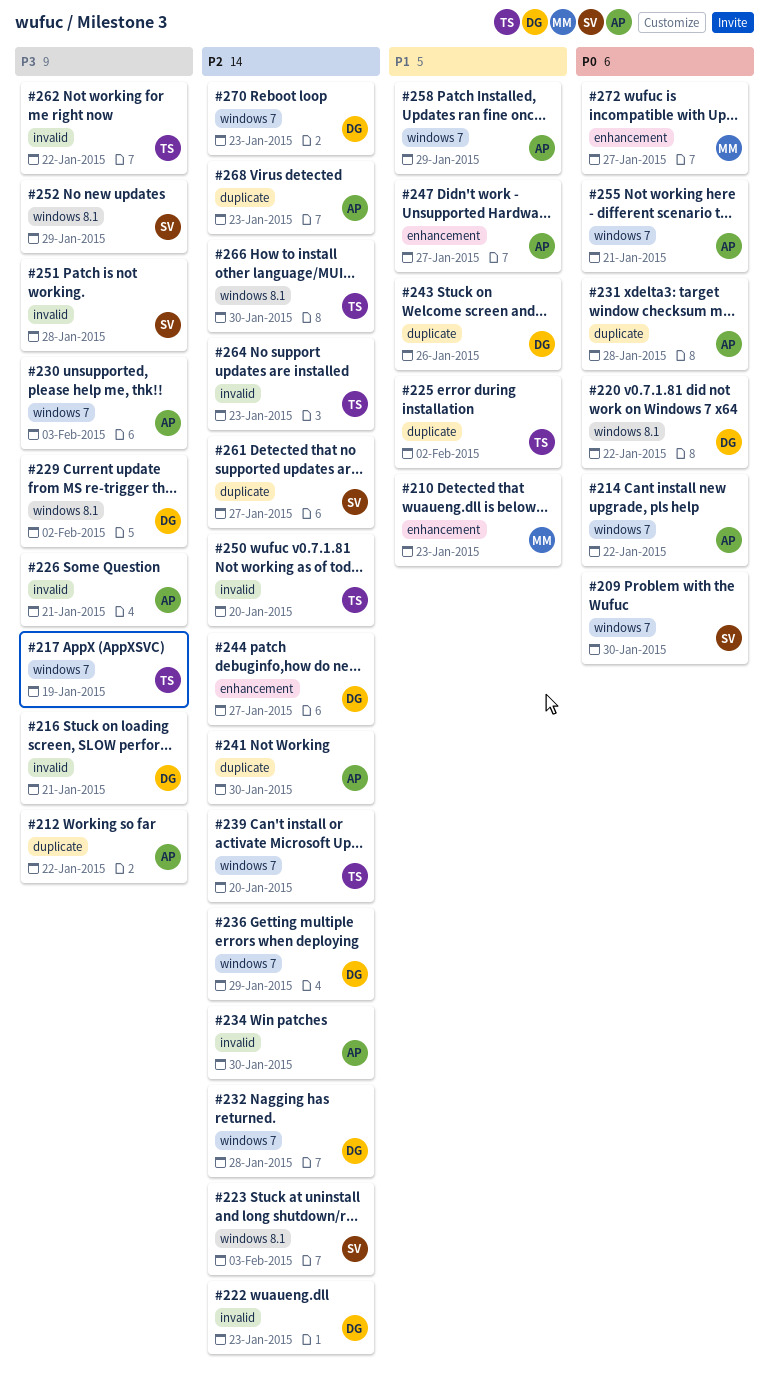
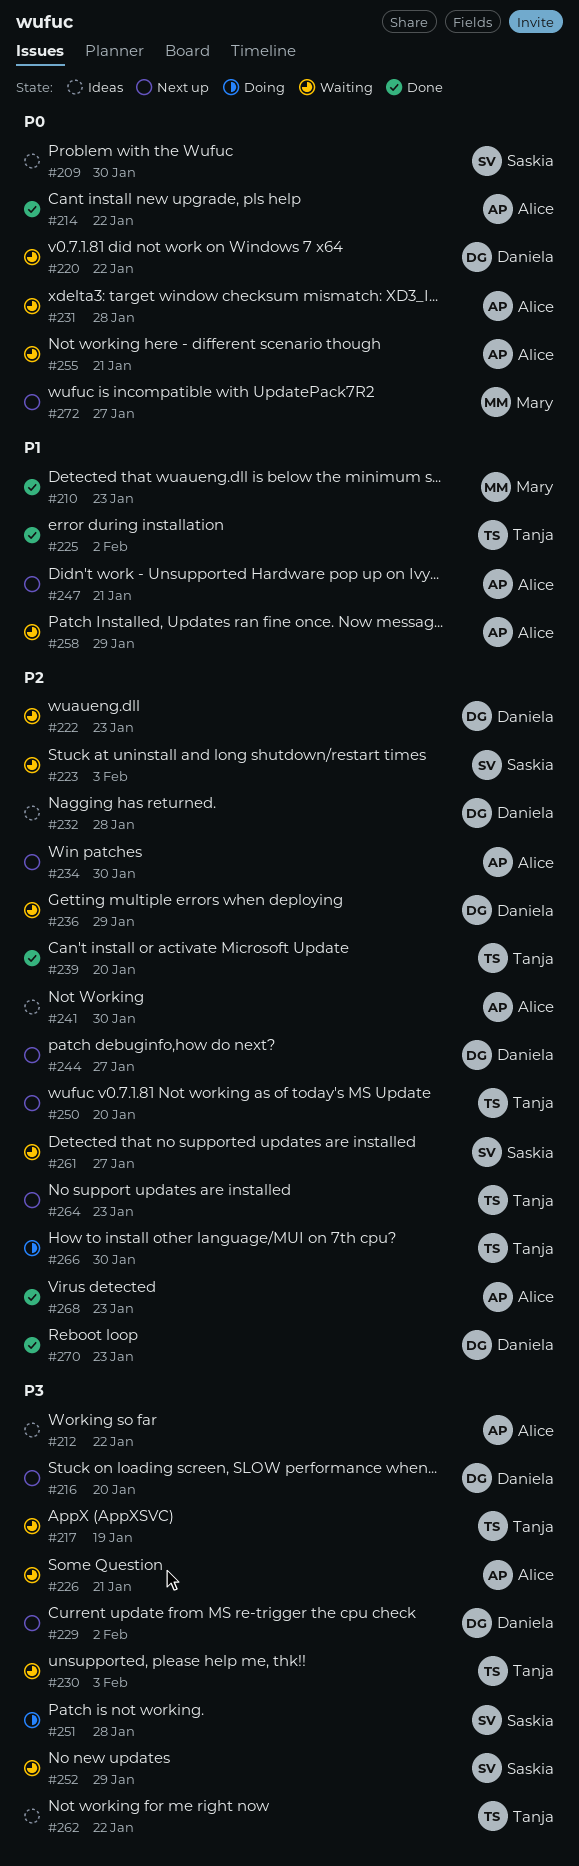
#216, due: Jan 21 -> Jan 20
#230, owner: Alice -> Tanja
#243: present -> none
#247, due: Jan 27 -> Jan 21

